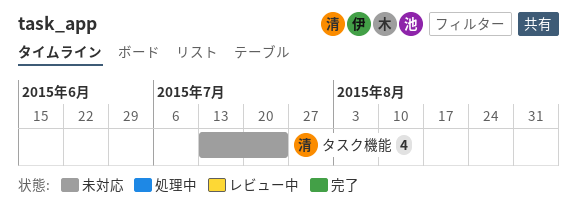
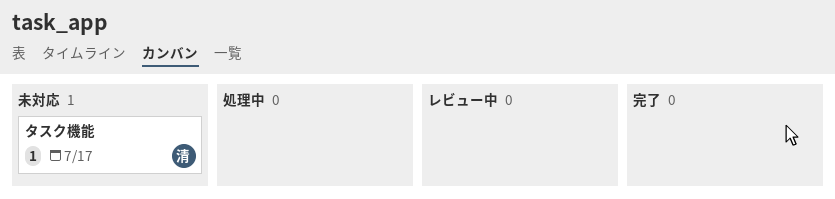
タスク機能, estimate: 4 -> 1
タスク機能, due: Jul 24 -> Jul 17

